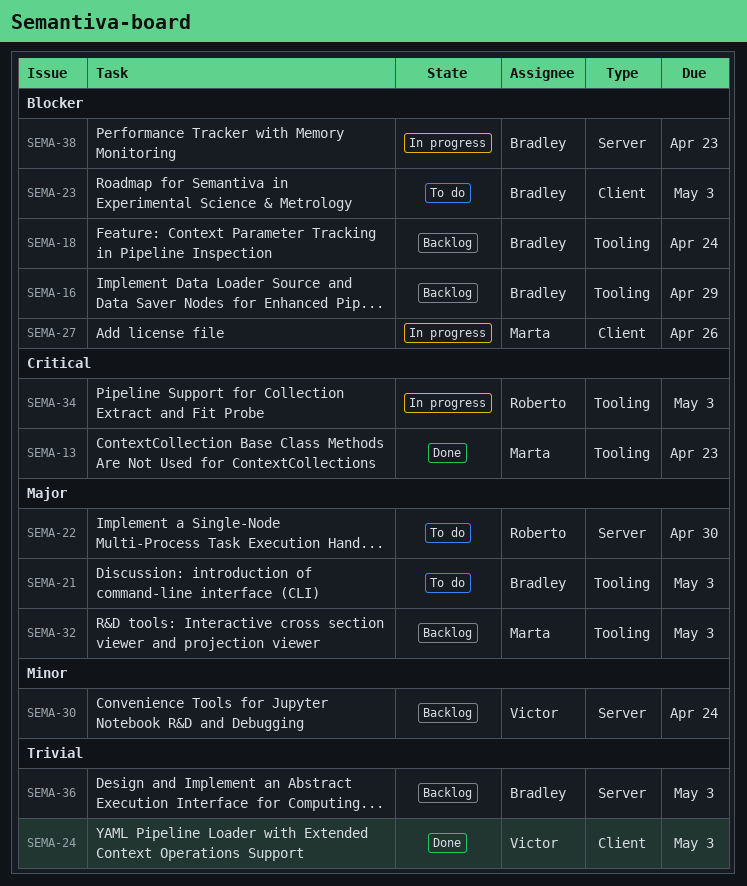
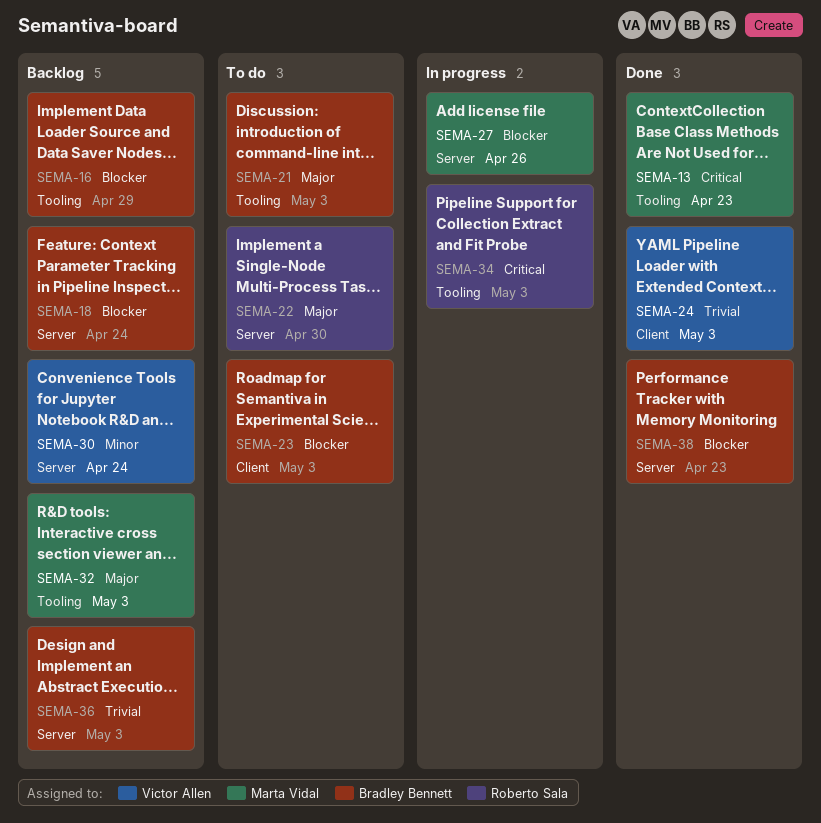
SEMA-18, label: Tooling -> Server
SEMA-27, label: Client -> Server
SEMA-38, status: In progress -> Done

